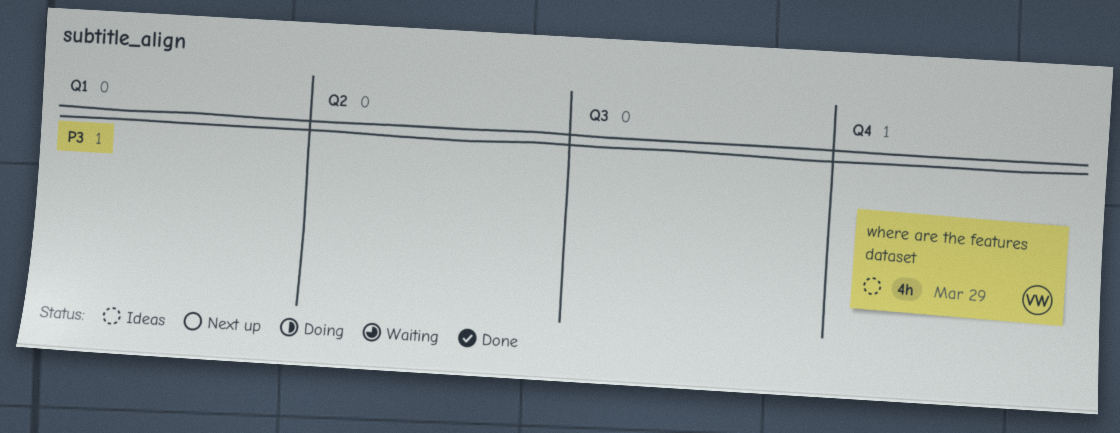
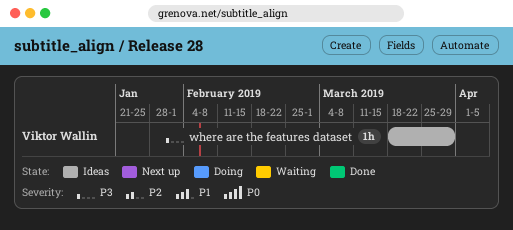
where are the features dataset, estimate: 4h -> 1h

